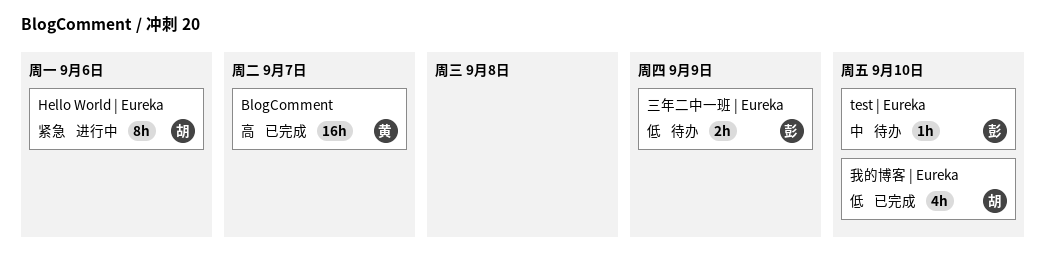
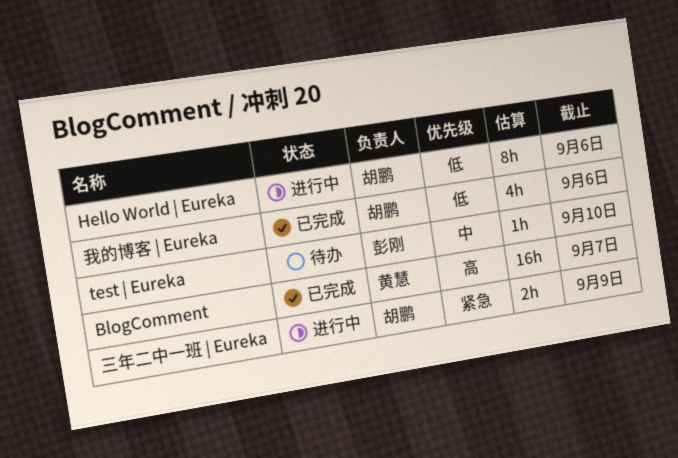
Hello World | Eureka, priority: 紧急 -> 低
三年二中一班 | Eureka, status: 待办 -> 进行中
三年二中一班 | Eureka, owner: 彭刚 -> 胡鹏
三年二中一班 | Eureka, priority: 低 -> 紧急
我的博客 | Eureka, due: Sep 10 -> Sep 6

